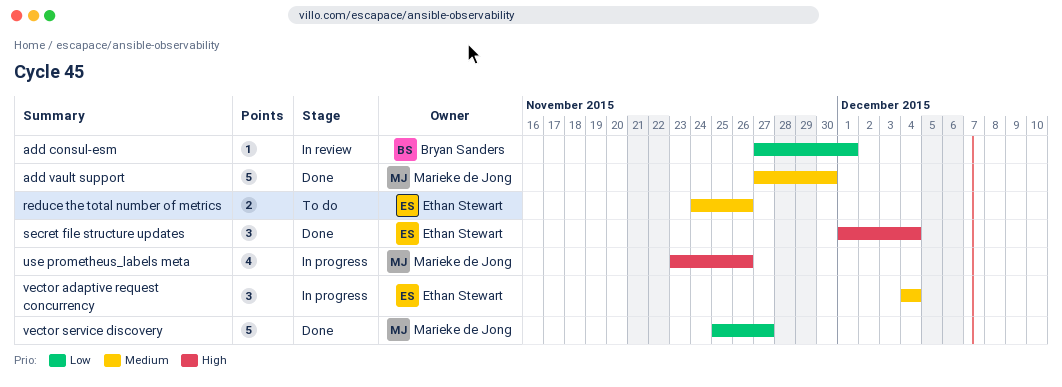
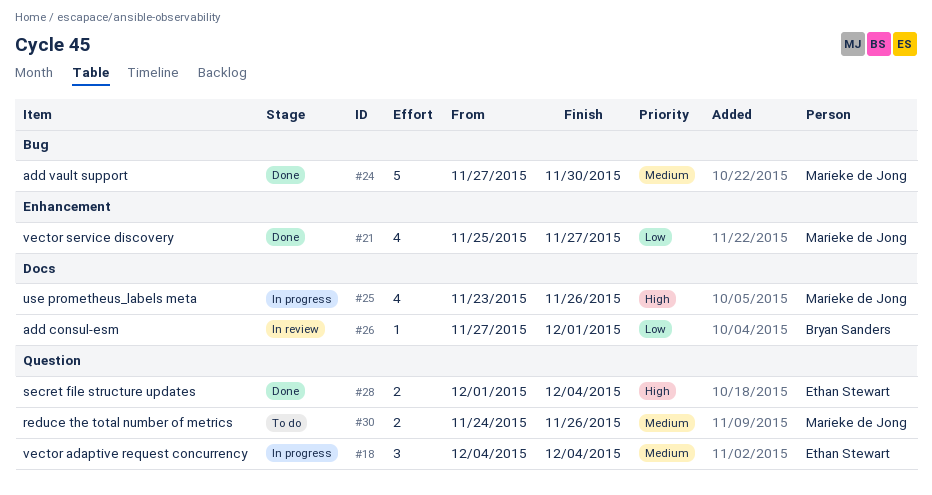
reduce the total number of metrics, owner: Ethan Stewart -> Marieke de Jong
secret file structure updates, estimate: 3 -> 2
vector service discovery, estimate: 5 -> 4

